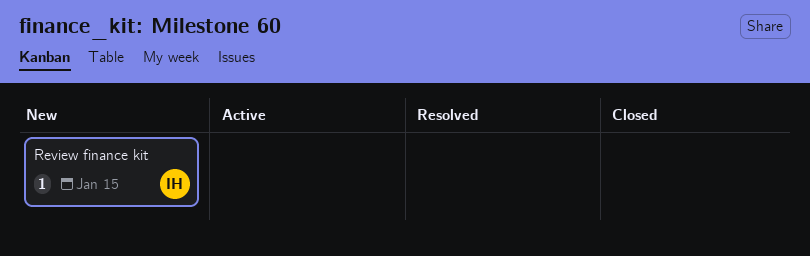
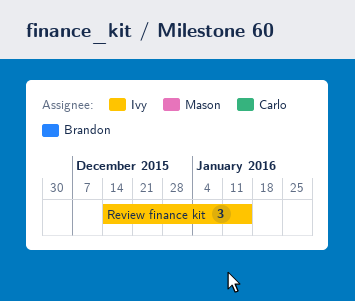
Review finance kit, estimate: 1 -> 3

